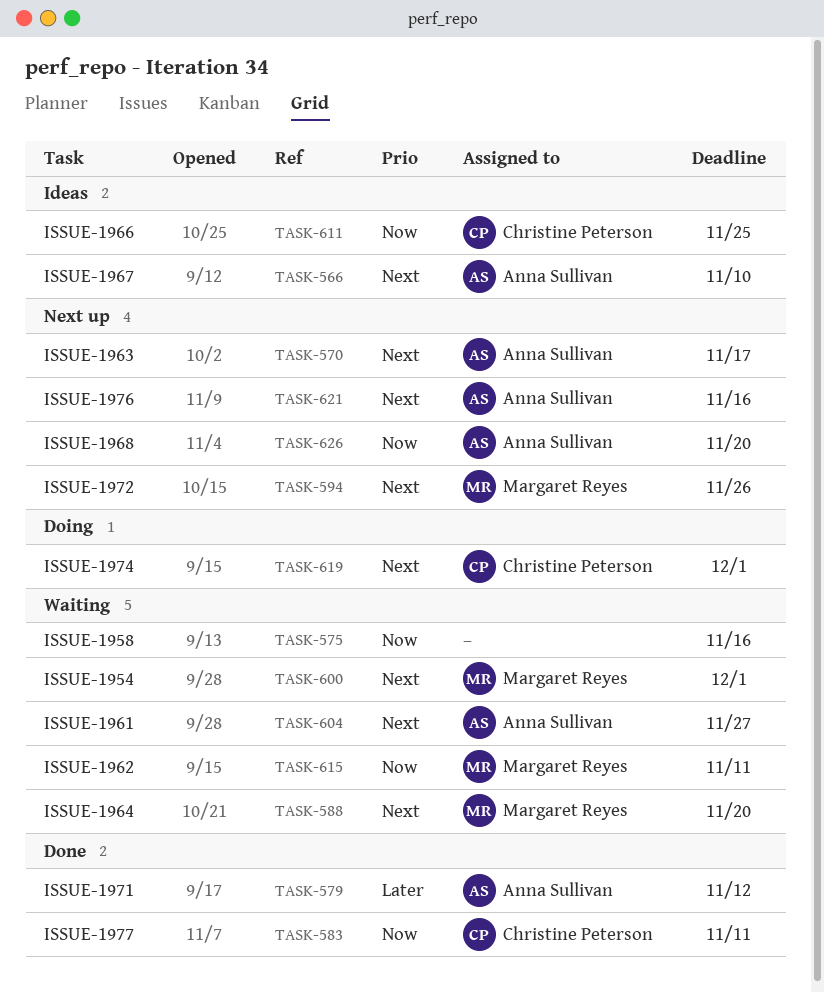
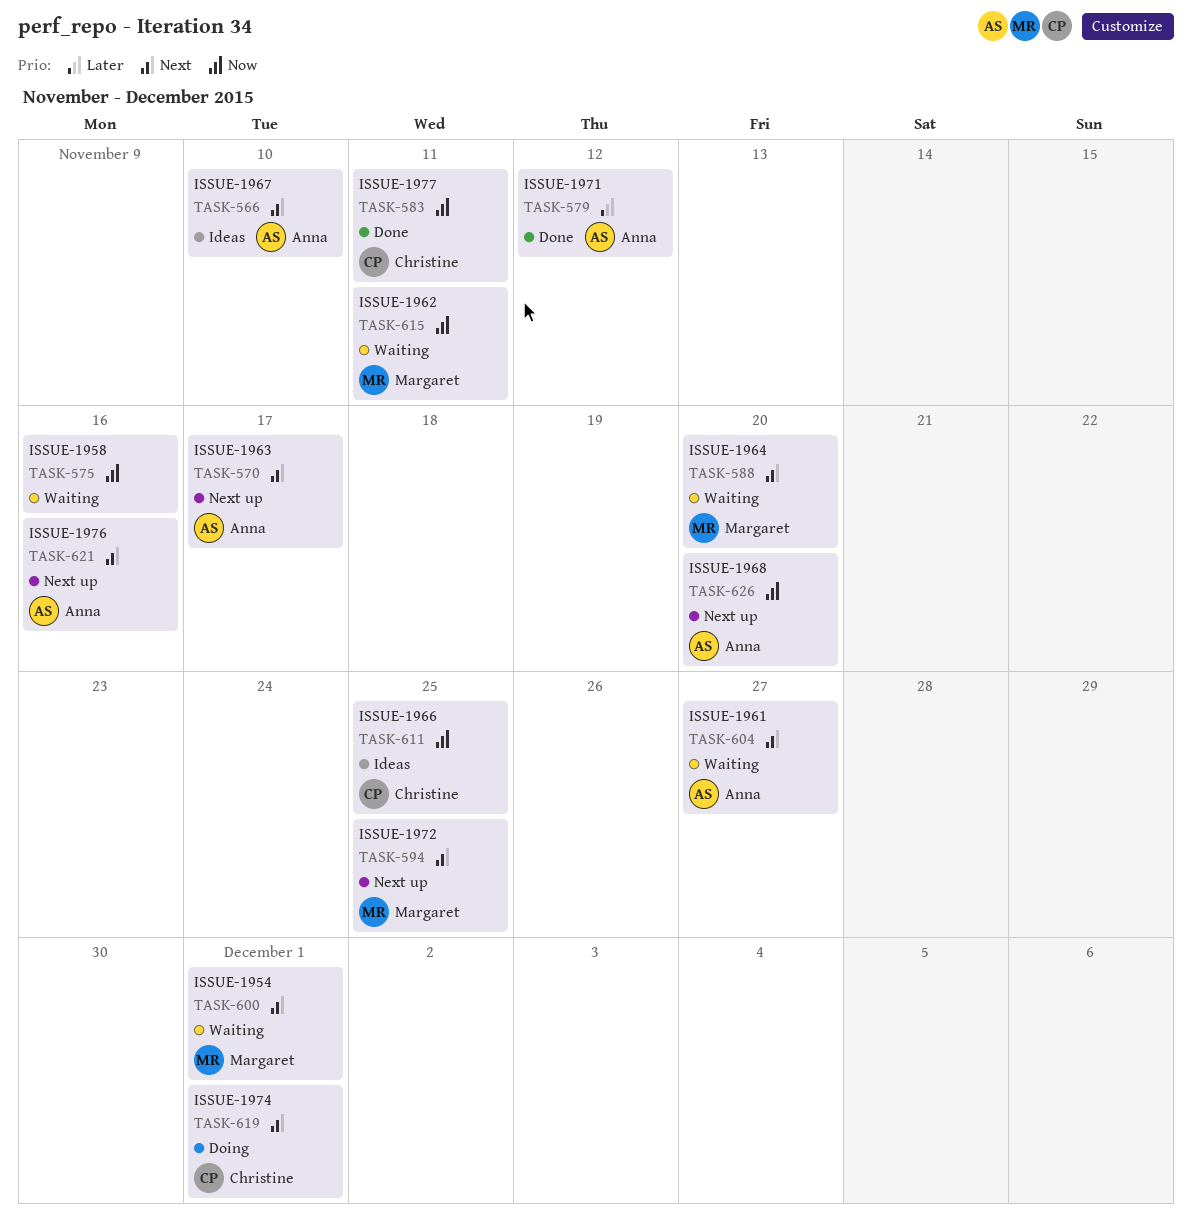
TASK-594, due: Nov 26 -> Nov 25

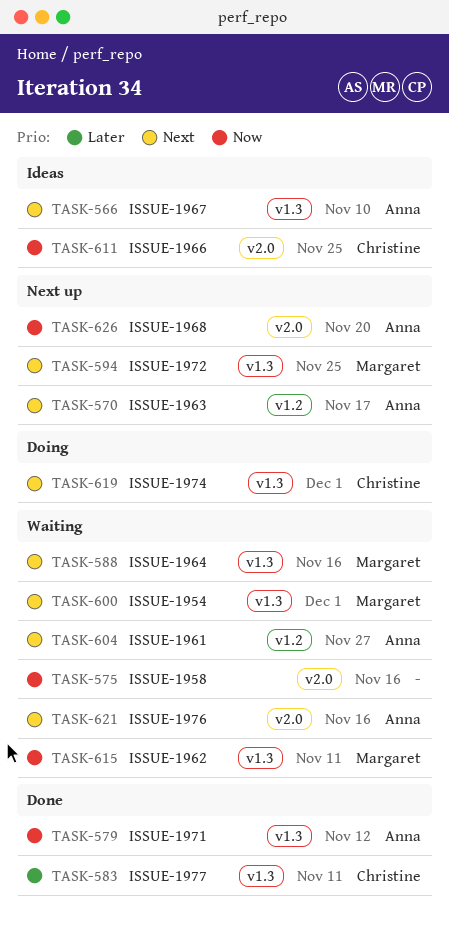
TASK-579, priority: Later -> Now
TASK-583, priority: Now -> Later
TASK-588, due: Nov 20 -> Nov 16
TASK-621, status: Next up -> Waiting

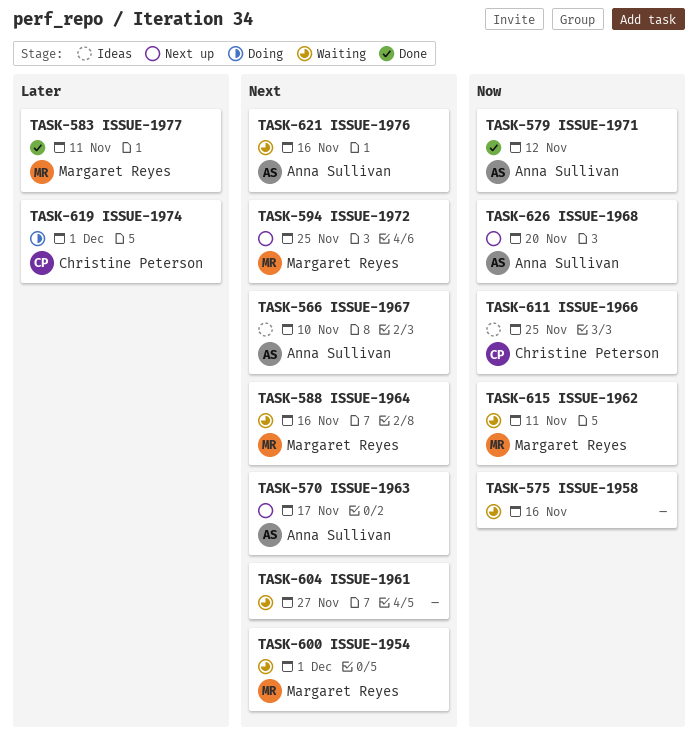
TASK-583, owner: Christine Peterson -> Margaret Reyes
TASK-604, owner: Anna Sullivan -> none
TASK-619, priority: Next -> Later

